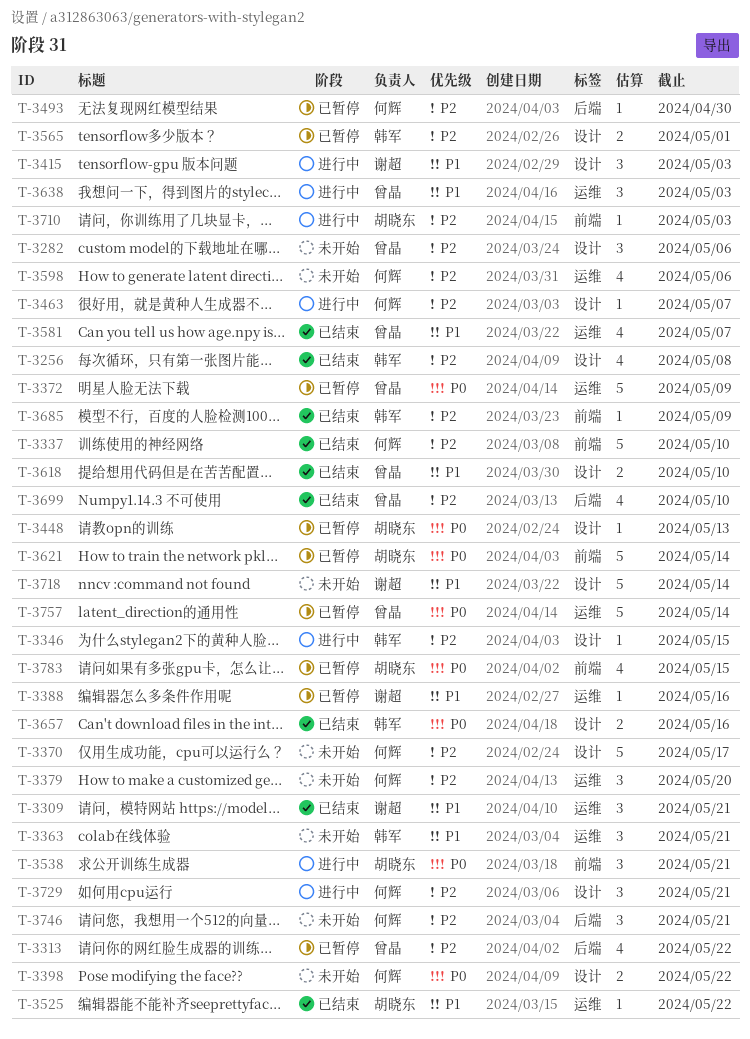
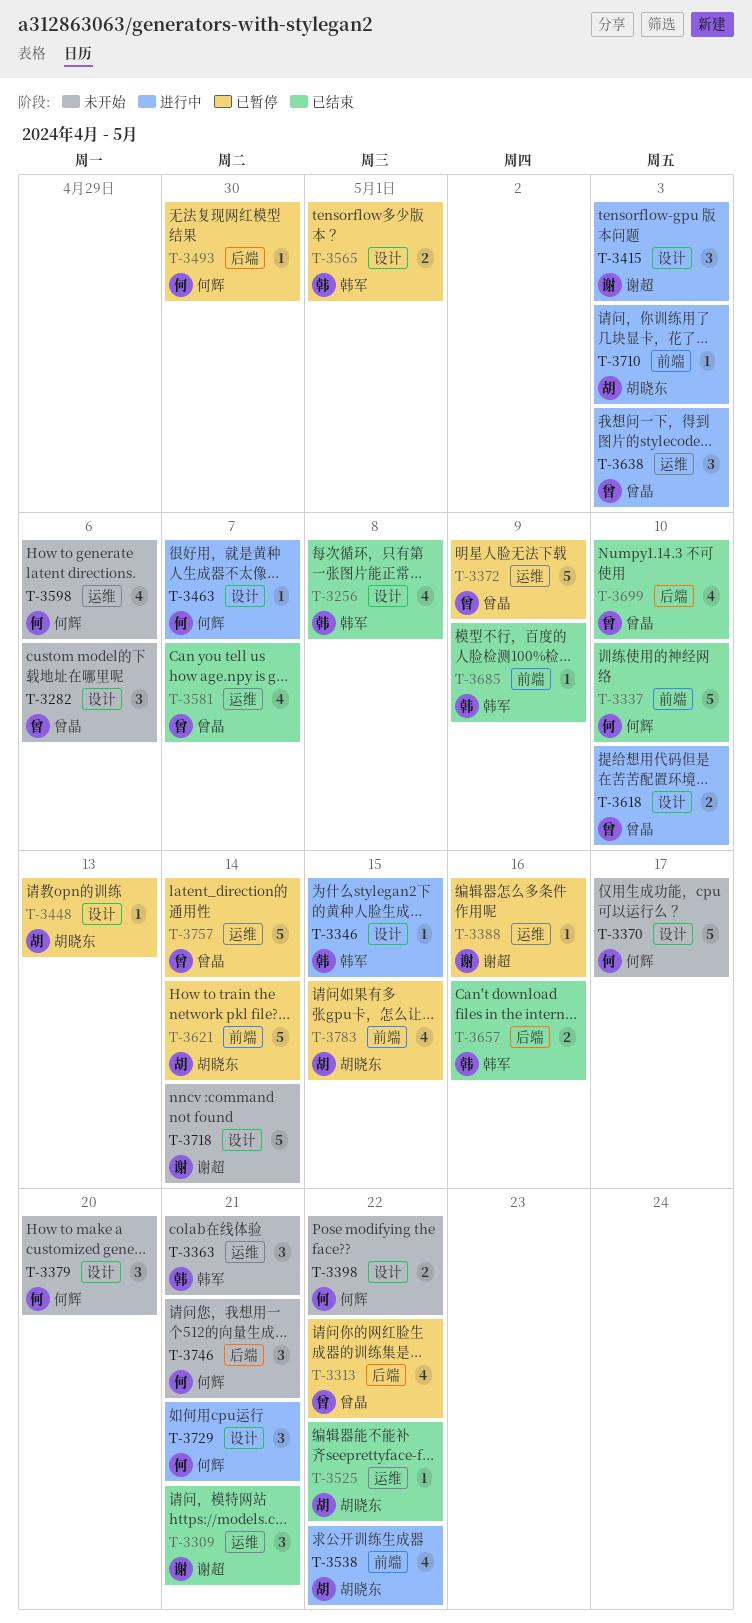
T-3379, label: 运维 -> 设计
T-3538, estimate: 3 -> 4
T-3538, due: May 21 -> May 22
T-3618, status: 已结束 -> 进行中
T-3657, label: 设计 -> 后端

